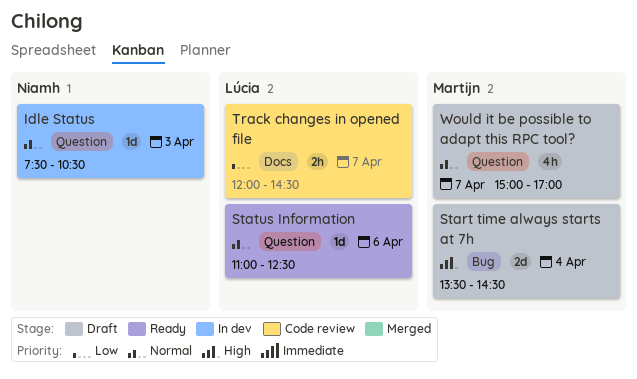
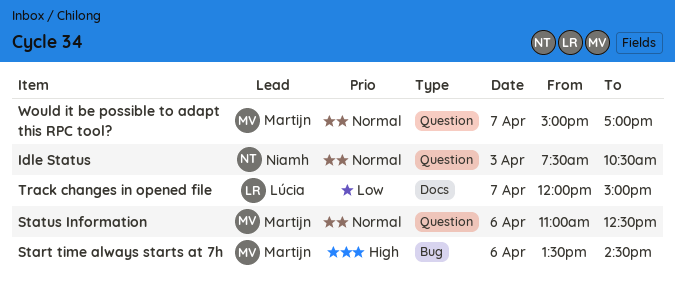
Start time always starts at 7h, day: Apr 4 -> Apr 6
Status Information, owner: Lúcia -> Martijn
Track changes in opened file, ends: 14:30 -> 15:00

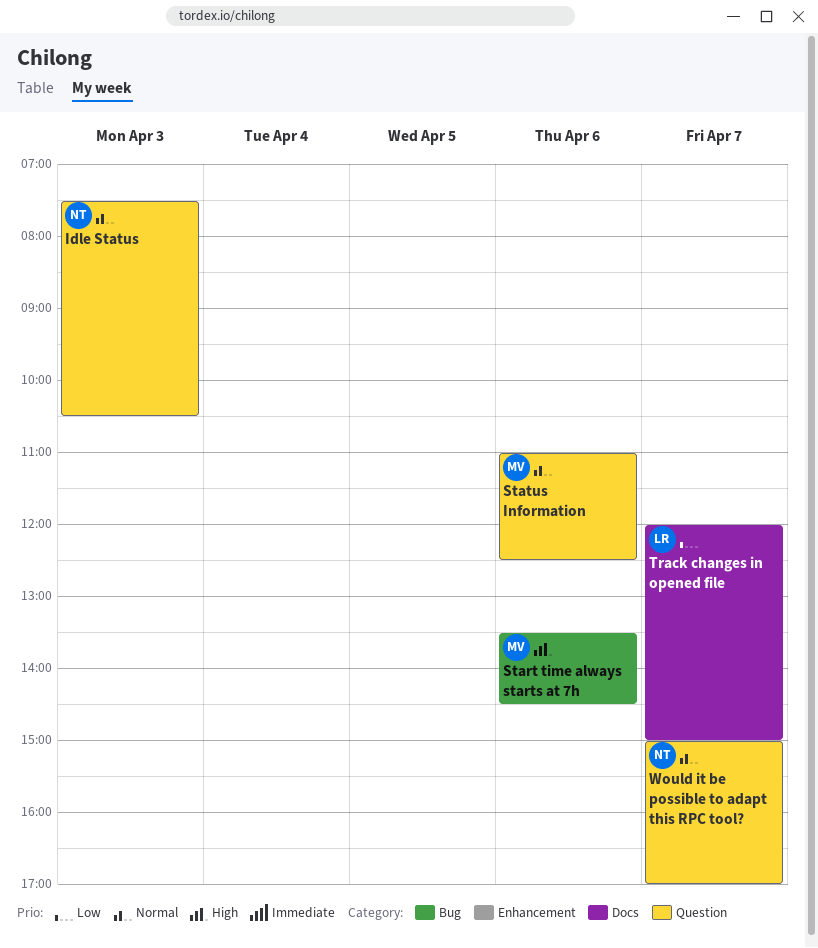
Would it be possible to adapt this RPC tool?, owner: Martijn -> Niamh

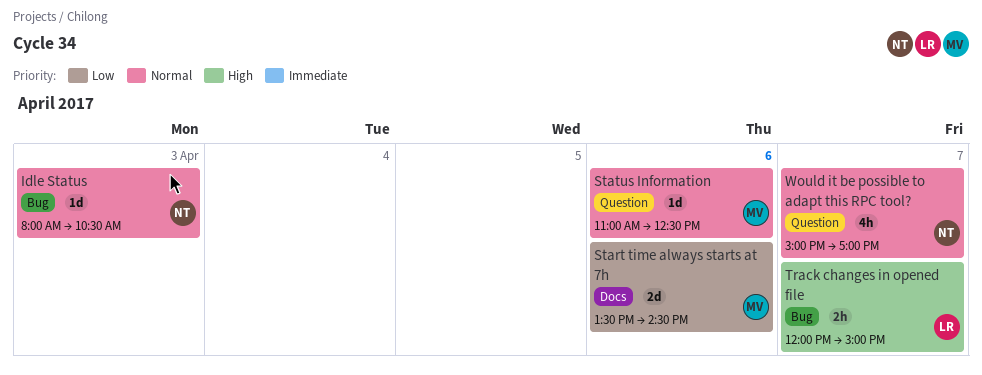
Idle Status, label: Question -> Bug
Idle Status, begins: 07:30 -> 08:00
Start time always starts at 7h, priority: High -> Low
Start time always starts at 7h, label: Bug -> Docs
Track changes in opened file, priority: Low -> High
Track changes in opened file, label: Docs -> Bug

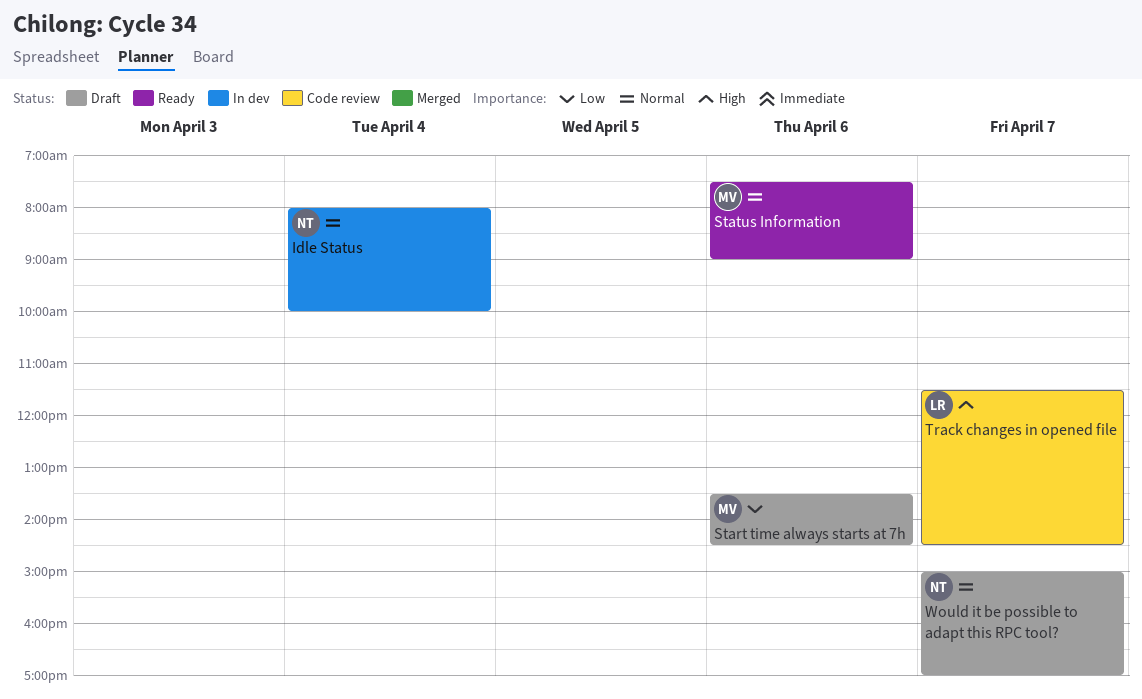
Idle Status, day: Apr 3 -> Apr 4
Idle Status, ends: 10:30 -> 10:00
Status Information, begins: 11:00 -> 07:30
Status Information, ends: 12:30 -> 09:00
Track changes in opened file, begins: 12:00 -> 11:30
Track changes in opened file, ends: 15:00 -> 14:30

